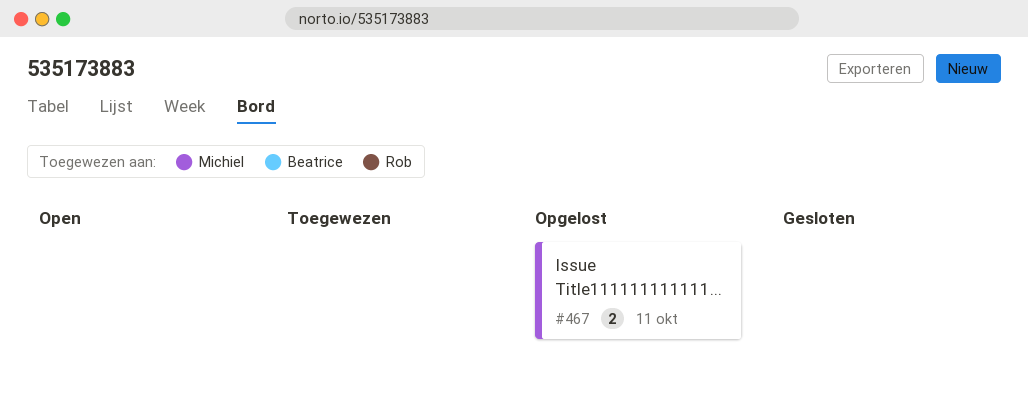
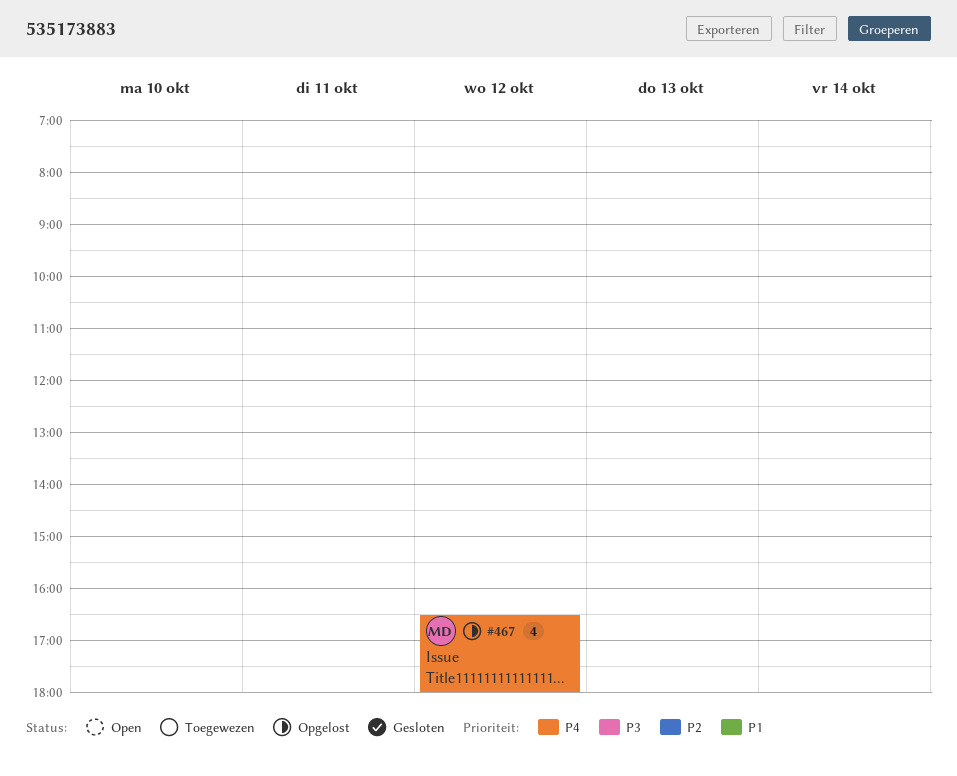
#467, estimate: 2 -> 4
#467, day: Oct 11 -> Oct 12

